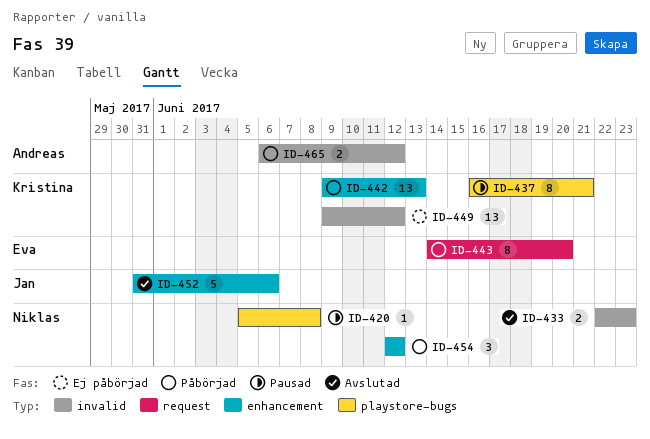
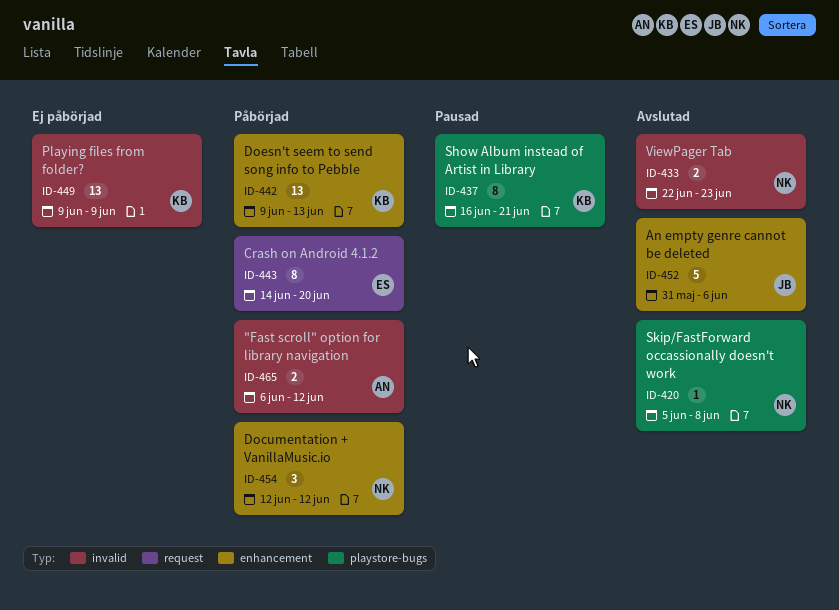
ID-420, status: Pausad -> Avslutad
ID-449, due: Jun 12 -> Jun 9

